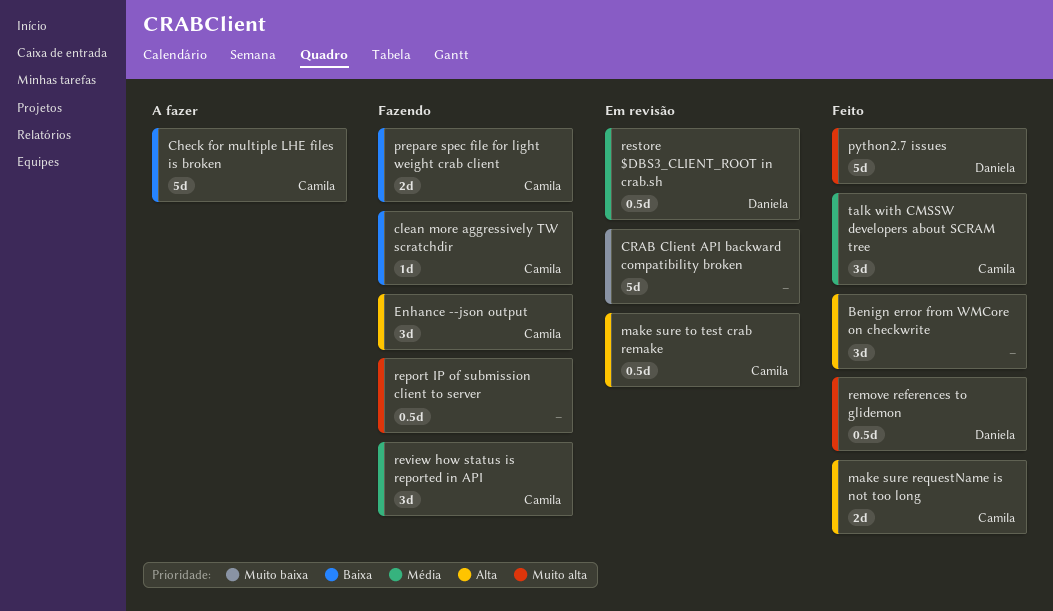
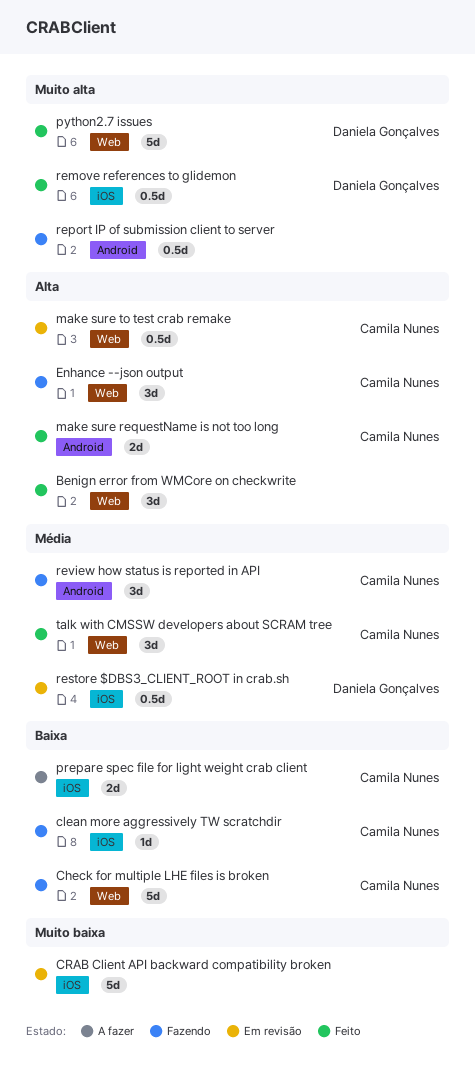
Check for multiple LHE files is broken, status: A fazer -> Fazendo
prepare spec file for light weight crab client, status: Fazendo -> A fazer

